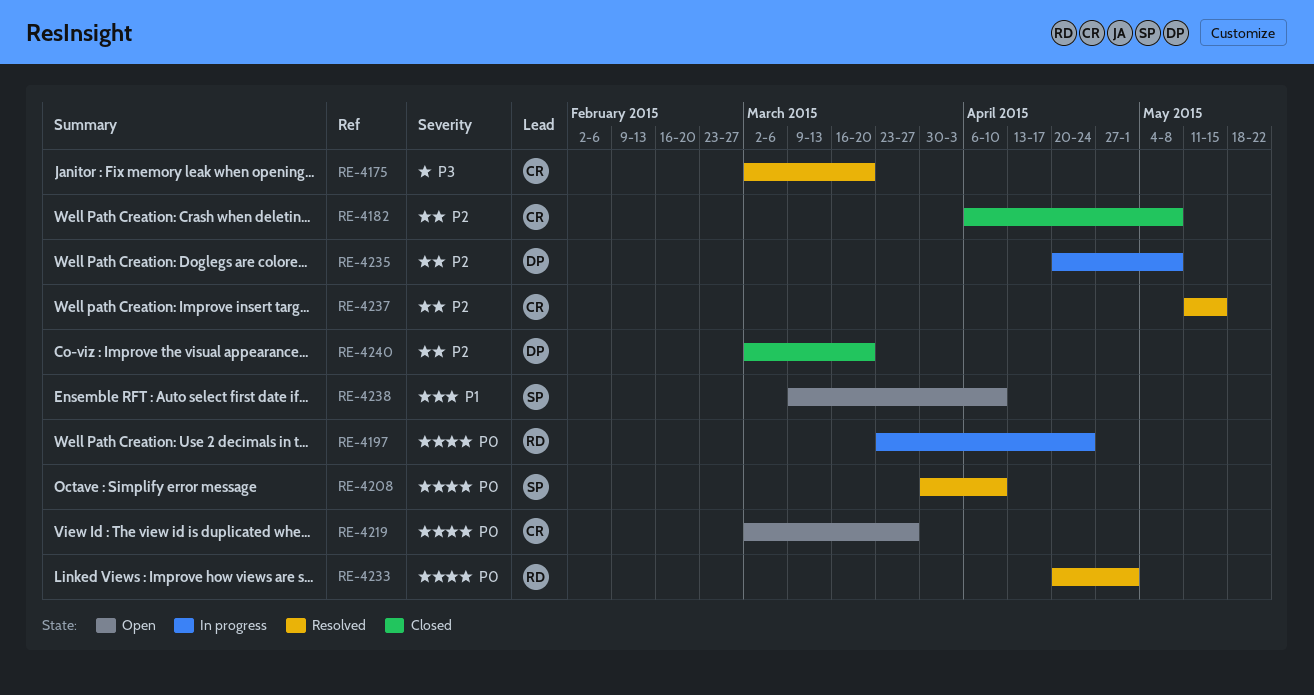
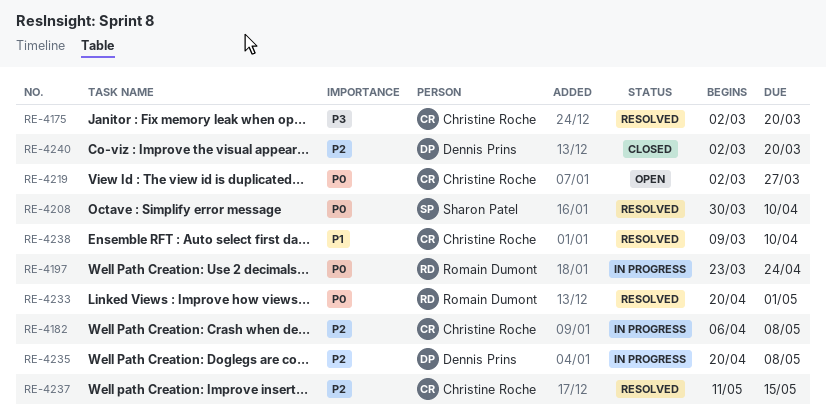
RE-4182, status: Closed -> In progress
RE-4238, status: Open -> Resolved
RE-4238, owner: Sharon Patel -> Christine Roche

